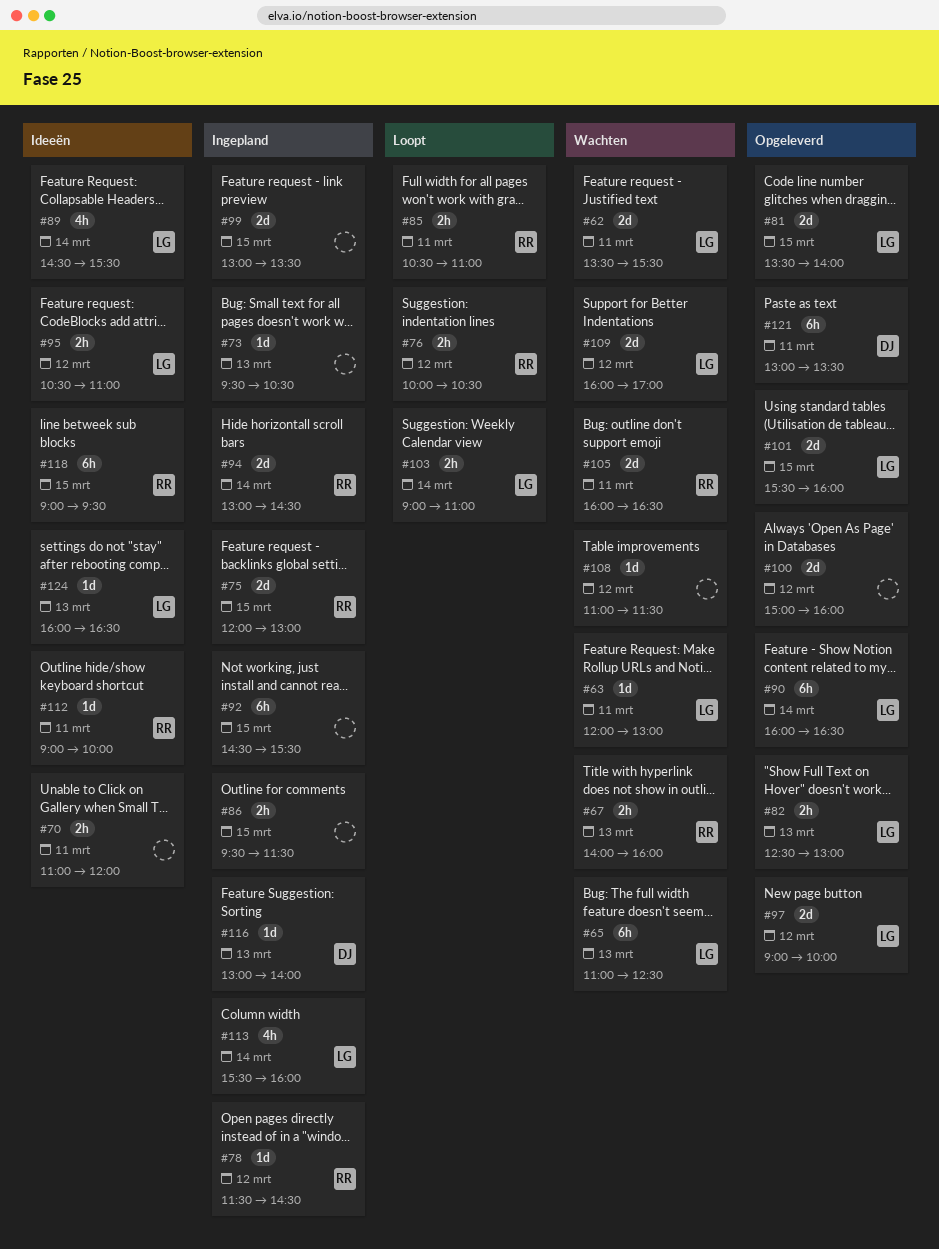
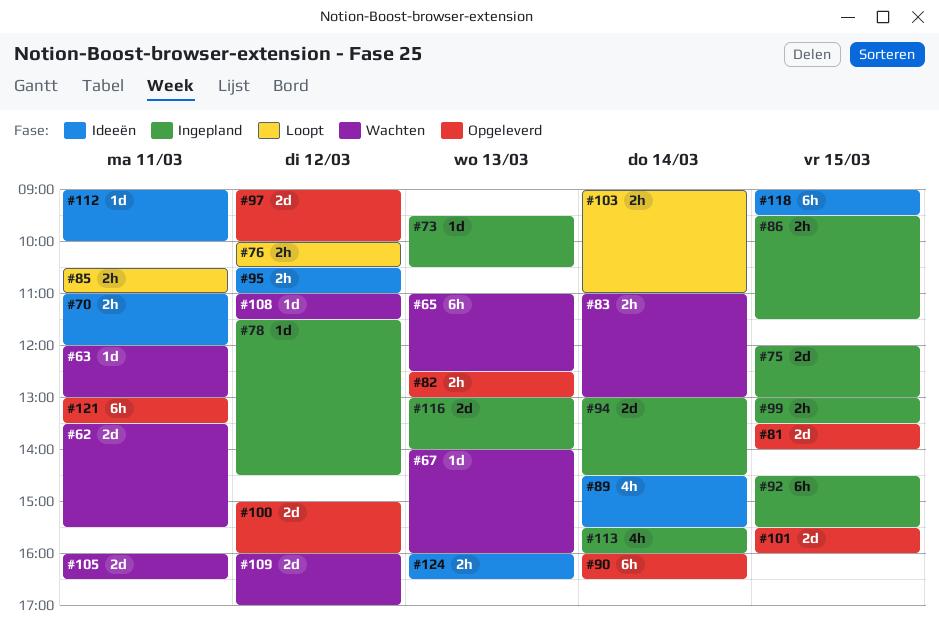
#67, estimate: 2h -> 1d
#83: none -> present
#99, estimate: 2d -> 2h
#116, estimate: 1d -> 2d
#124, estimate: 1d -> 2h

